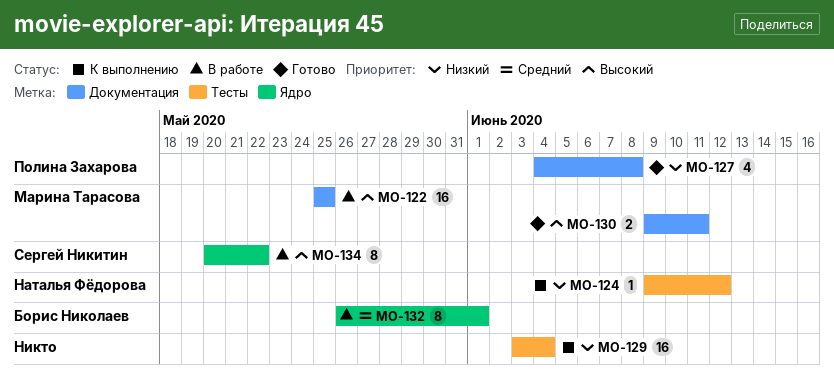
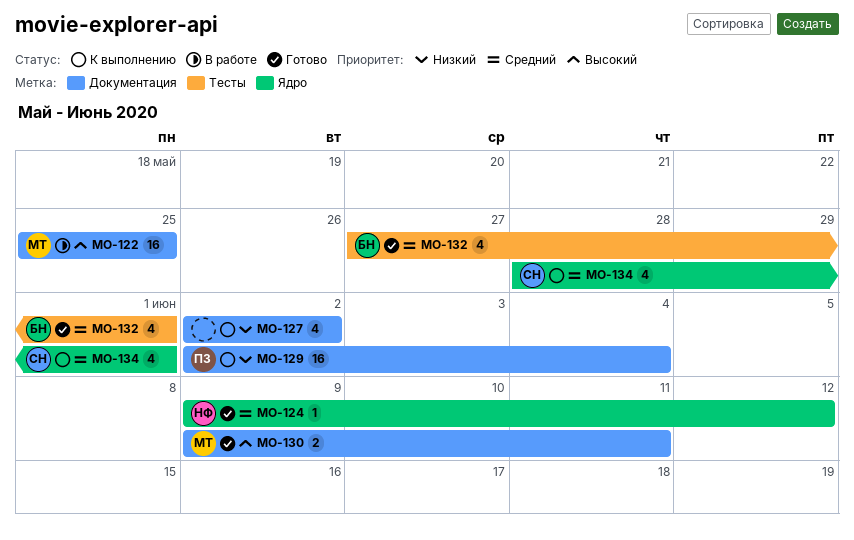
MO-124, status: К выполнению -> Готово
MO-124, priority: Низкий -> Средний
MO-124, label: Тесты -> Ядро
MO-127, status: Готово -> К выполнению
MO-127, owner: Полина Захарова -> none
MO-127, start: Jun 4 -> Jun 2
MO-127, due: Jun 8 -> Jun 2
MO-129, owner: none -> Полина Захарова
MO-129, label: Тесты -> Документация
MO-129, start: Jun 3 -> Jun 2
MO-132, status: В работе -> Готово
MO-132, label: Ядро -> Тесты
MO-132, estimate: 8 -> 4
MO-132, start: May 26 -> May 27
MO-134, status: В работе -> К выполнению
MO-134, priority: Высокий -> Средний
MO-134, estimate: 8 -> 4
MO-134, start: May 20 -> May 28
MO-134, due: May 22 -> Jun 1

